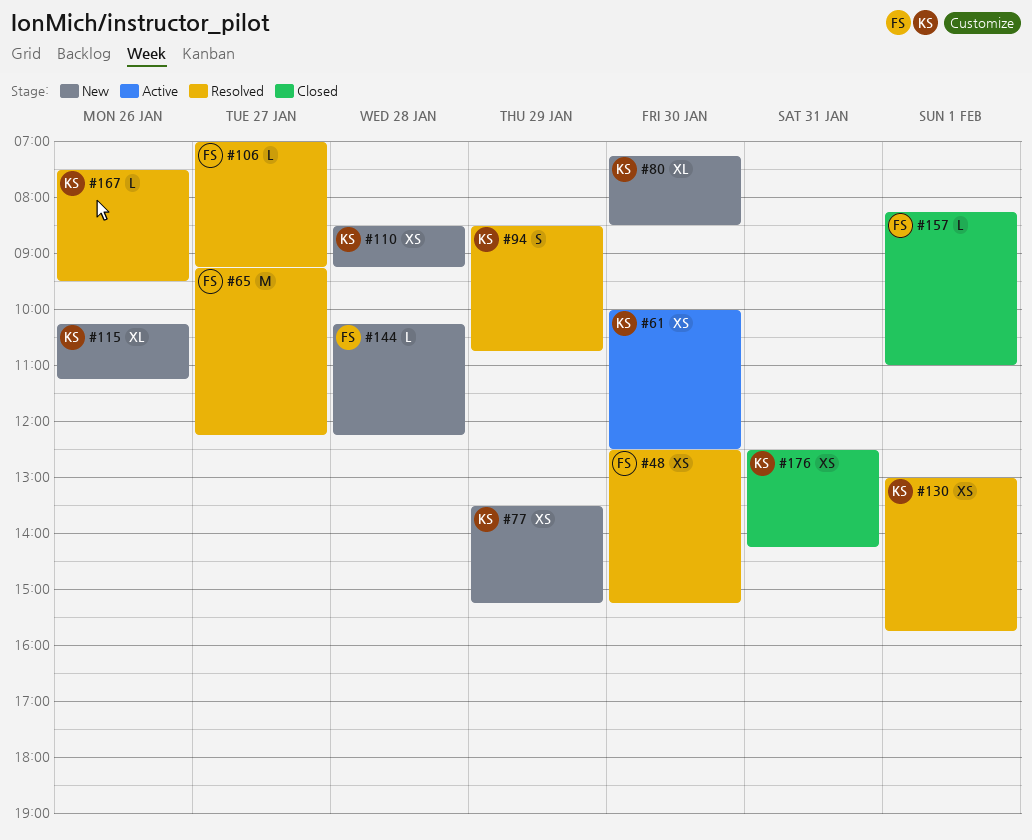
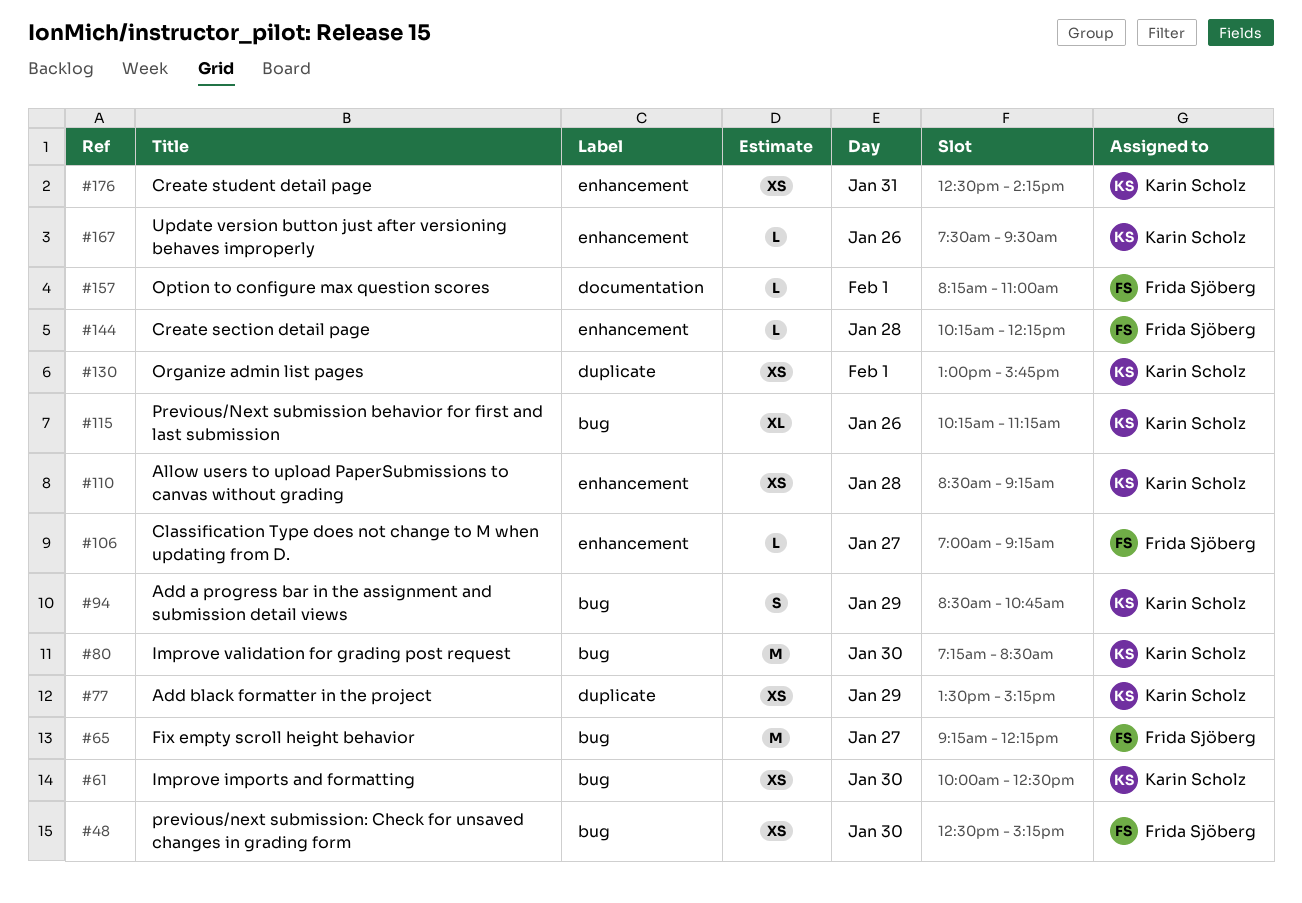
#80, estimate: XL -> M

